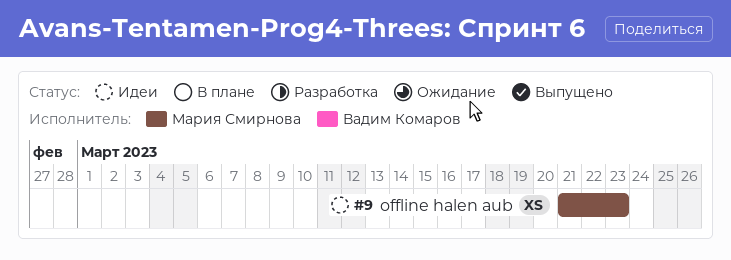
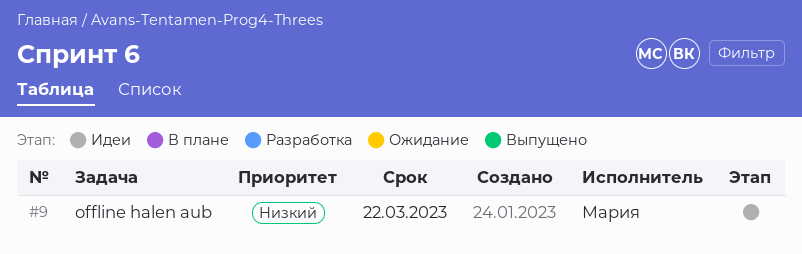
#9, due: Mar 23 -> Mar 22

